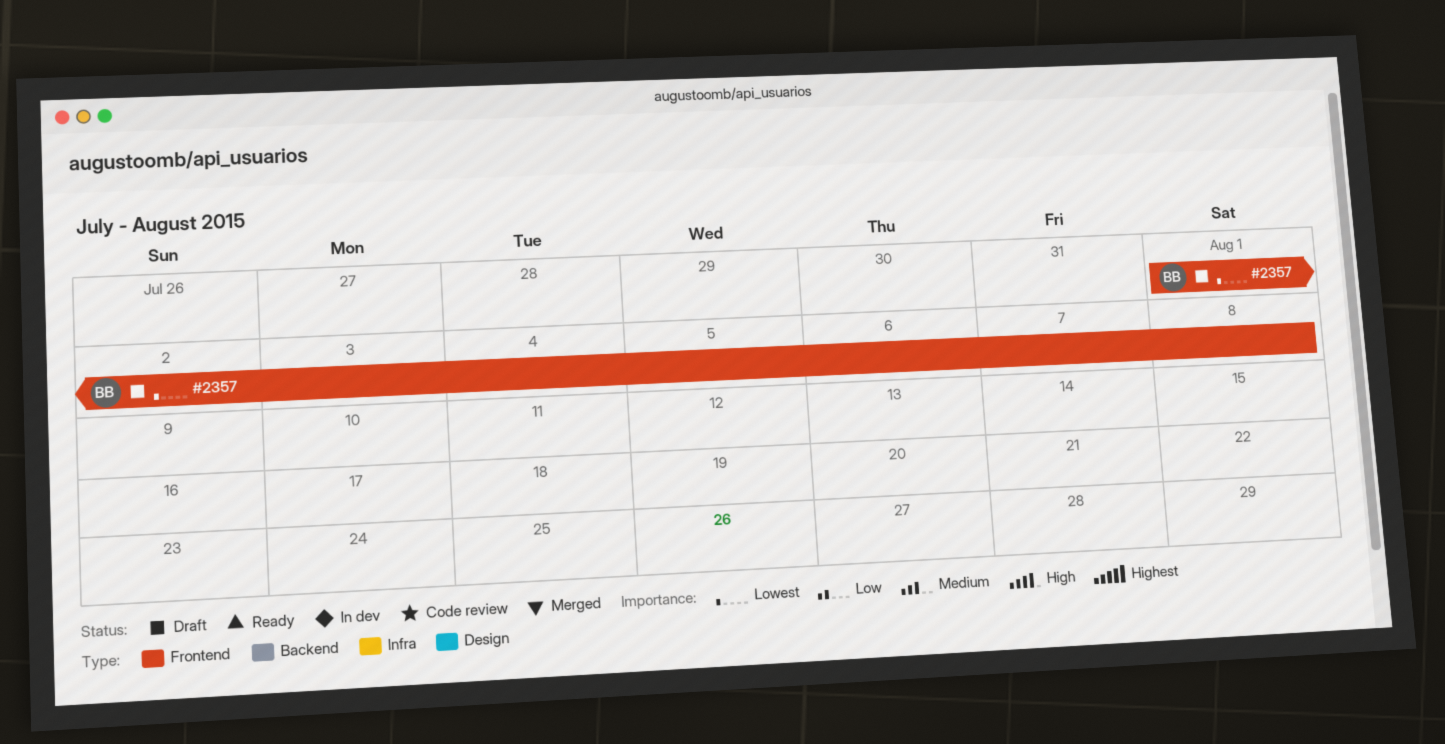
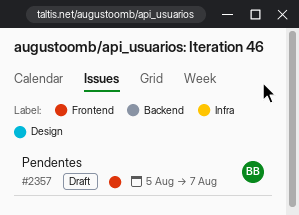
#2357, start: Aug 1 -> Aug 5
#2357, due: Aug 8 -> Aug 7

